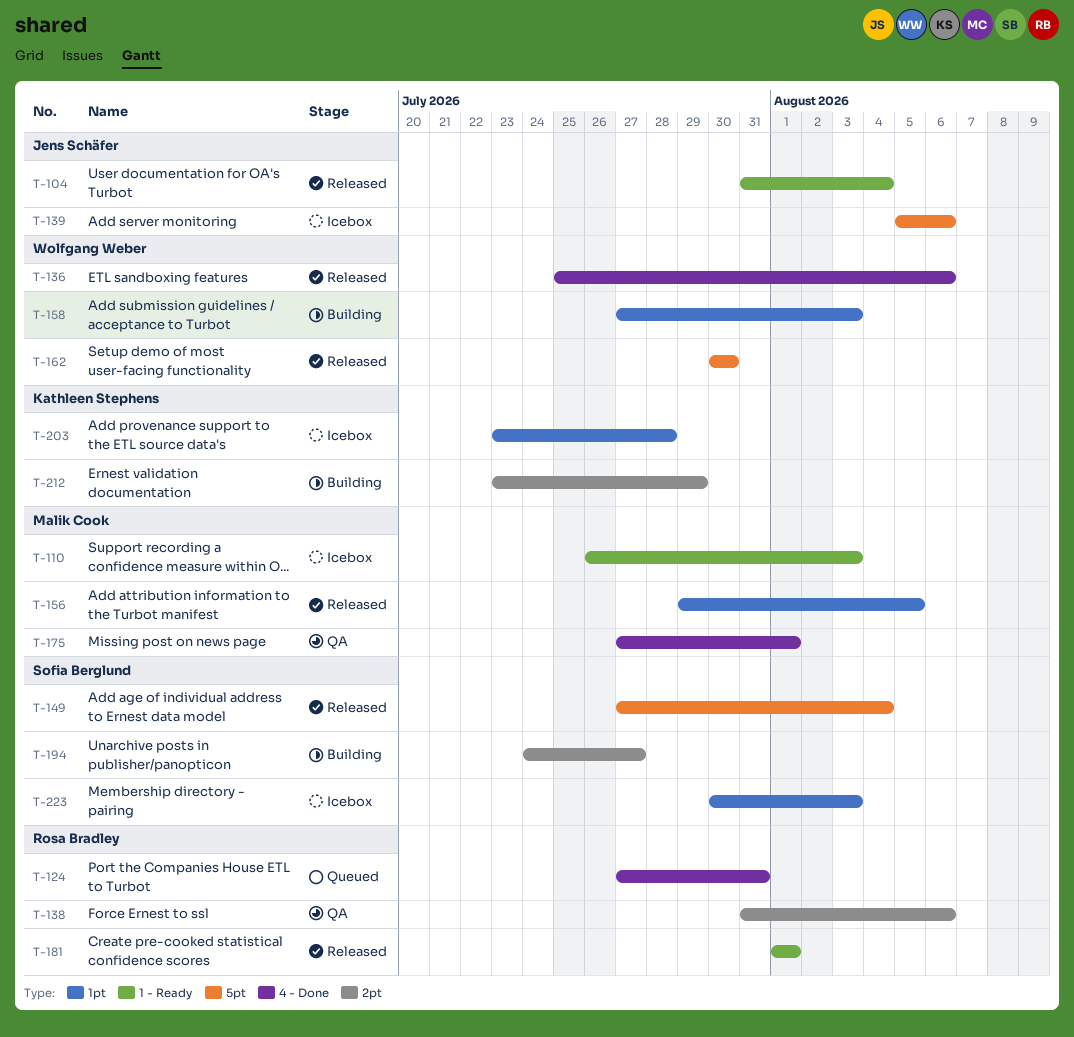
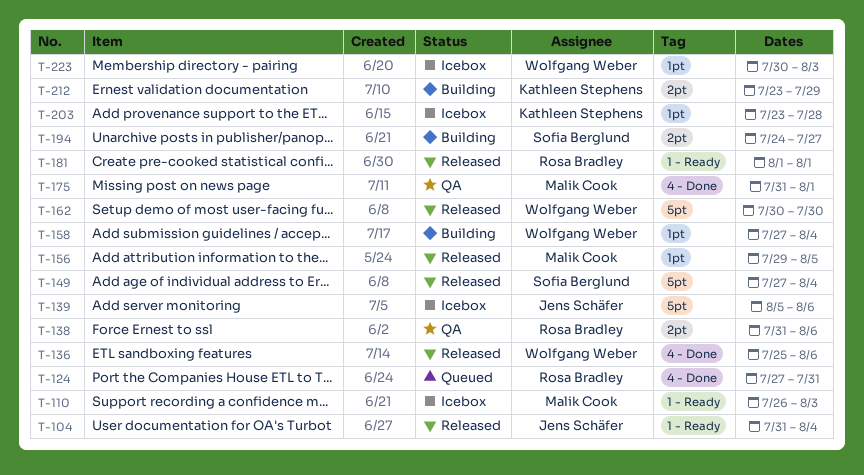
T-158, due: Aug 3 -> Aug 4
T-175, start: Jul 27 -> Jul 31
T-223, owner: Sofia Berglund -> Wolfgang Weber

